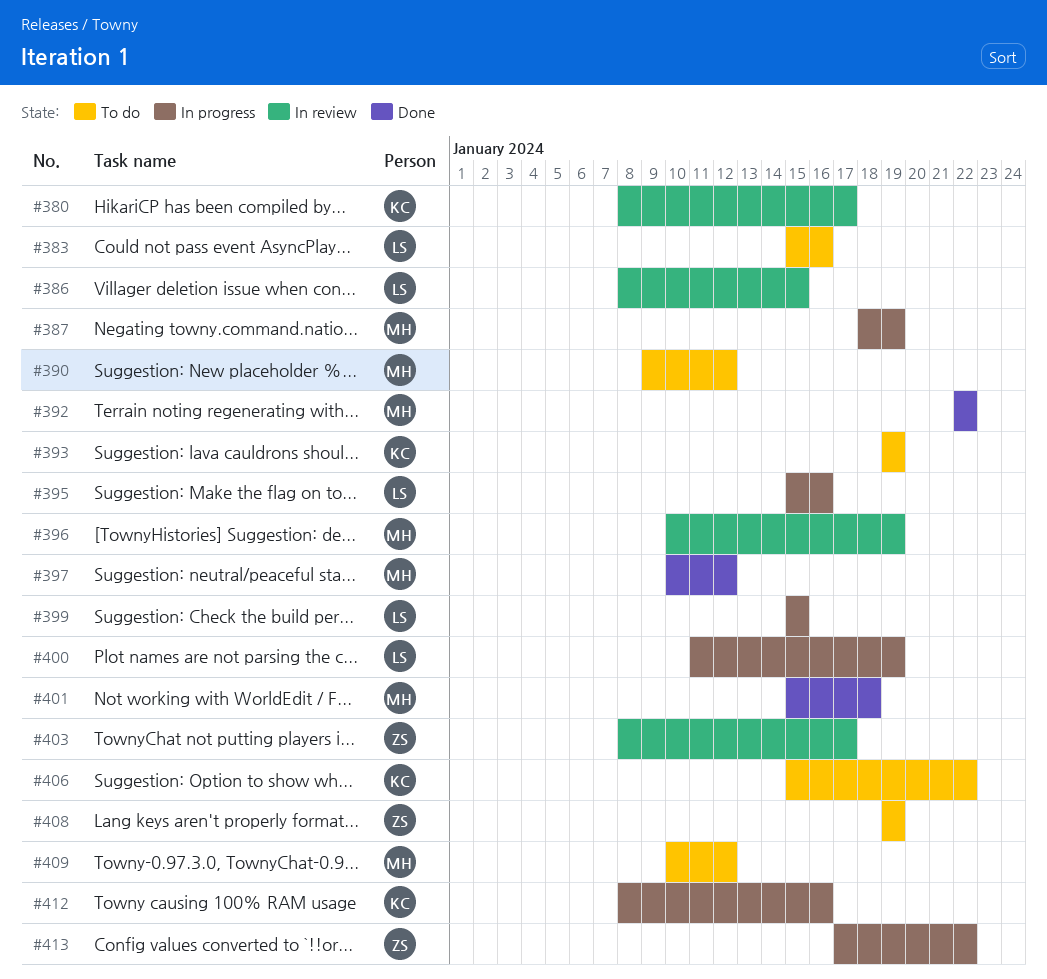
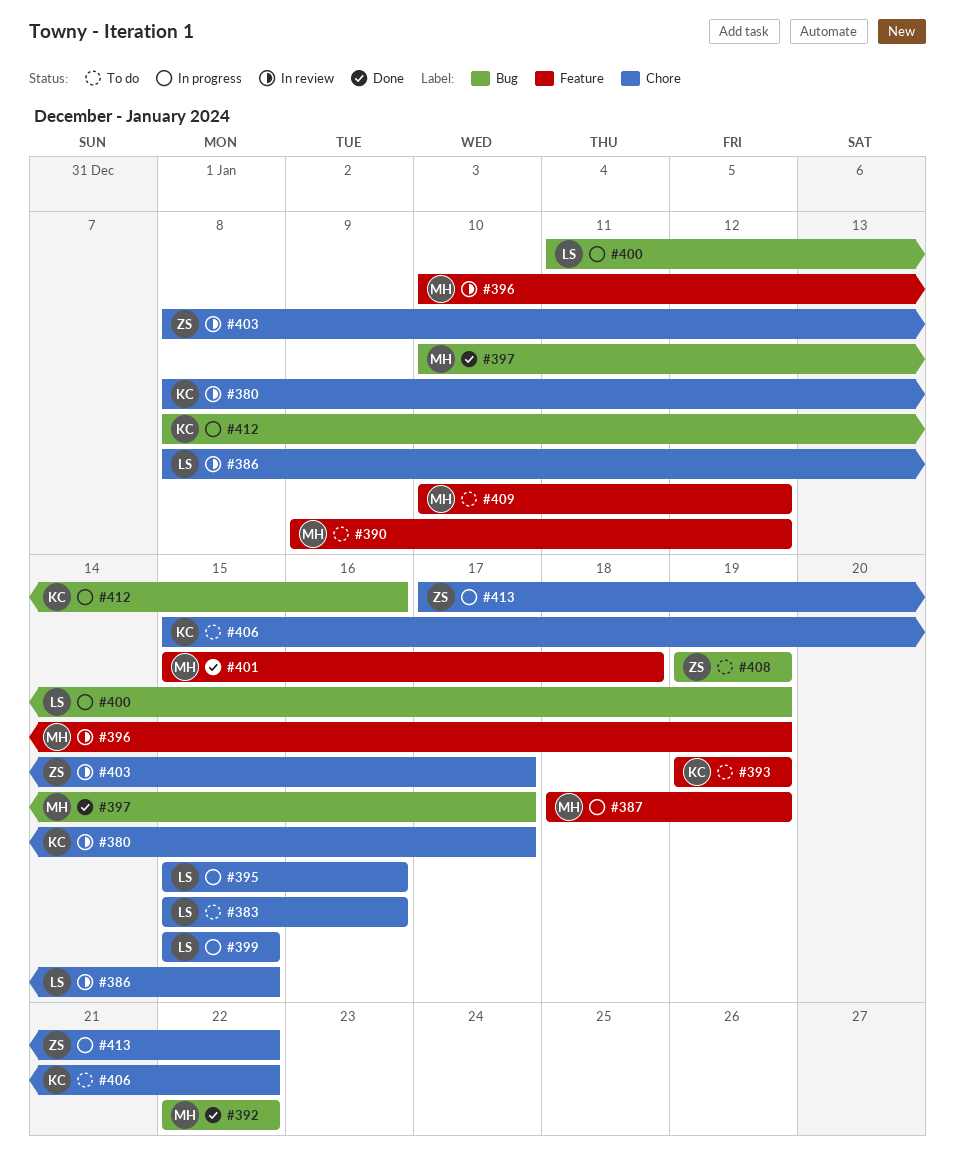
#397, due: Jan 12 -> Jan 17

